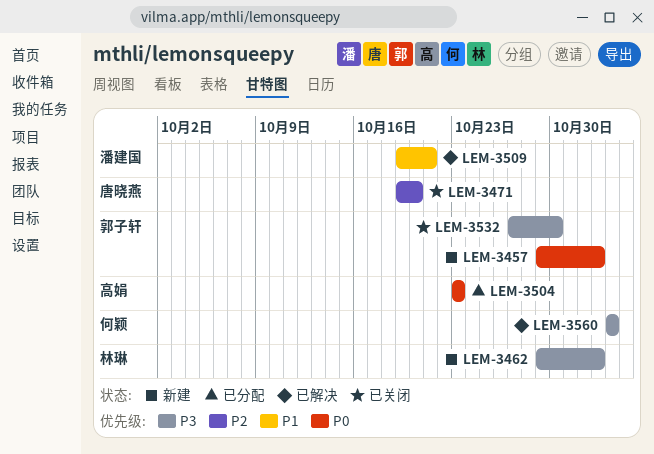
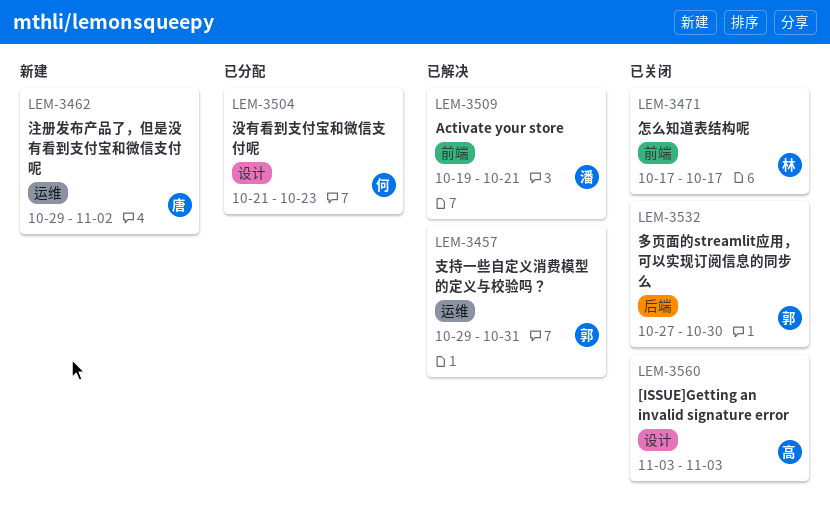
LEM-3457, status: 新建 -> 已解决
LEM-3457, due: Nov 2 -> Oct 31
LEM-3462, owner: 林琳 -> 唐晓燕
LEM-3471, owner: 唐晓燕 -> 林琳
LEM-3471, start: Oct 19 -> Oct 17
LEM-3471, due: Oct 20 -> Oct 17
LEM-3504, owner: 高娟 -> 何颖
LEM-3504, start: Oct 23 -> Oct 21
LEM-3560, status: 已解决 -> 已关闭
LEM-3560, owner: 何颖 -> 高娟

